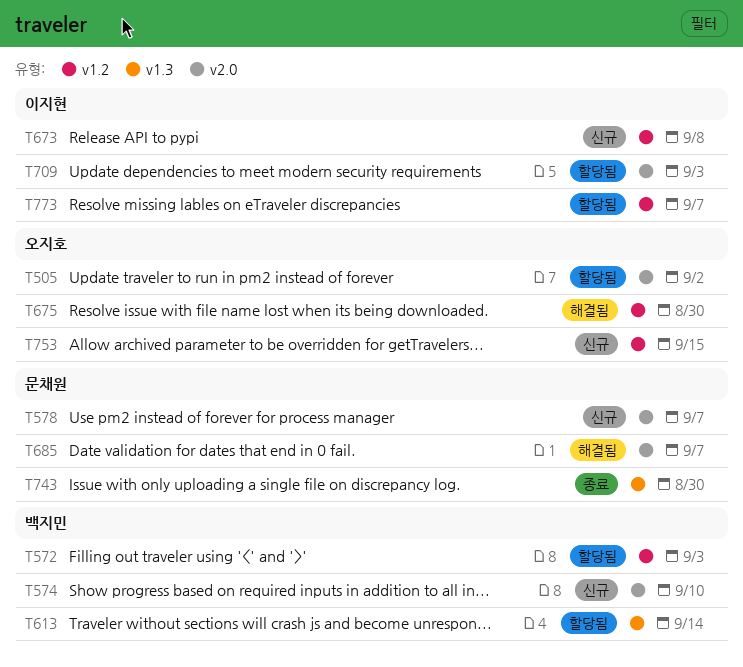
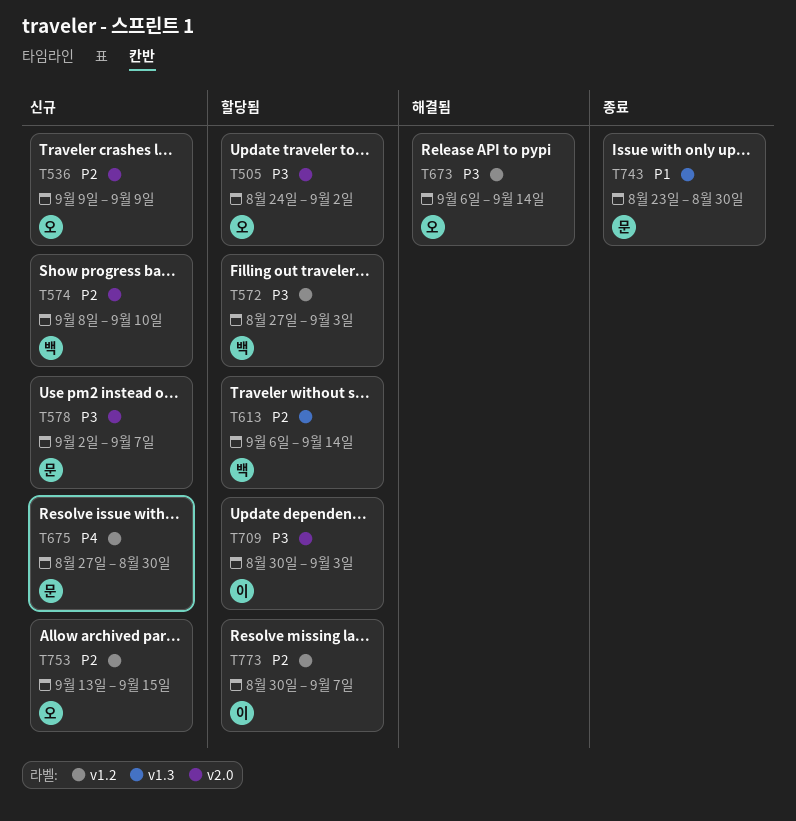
T536: none -> present
T673, status: 신규 -> 해결됨
T673, owner: 이지현 -> 오지호
T673, due: Sep 8 -> Sep 14
T675, status: 해결됨 -> 신규
T675, owner: 오지호 -> 문채원
T685: present -> none

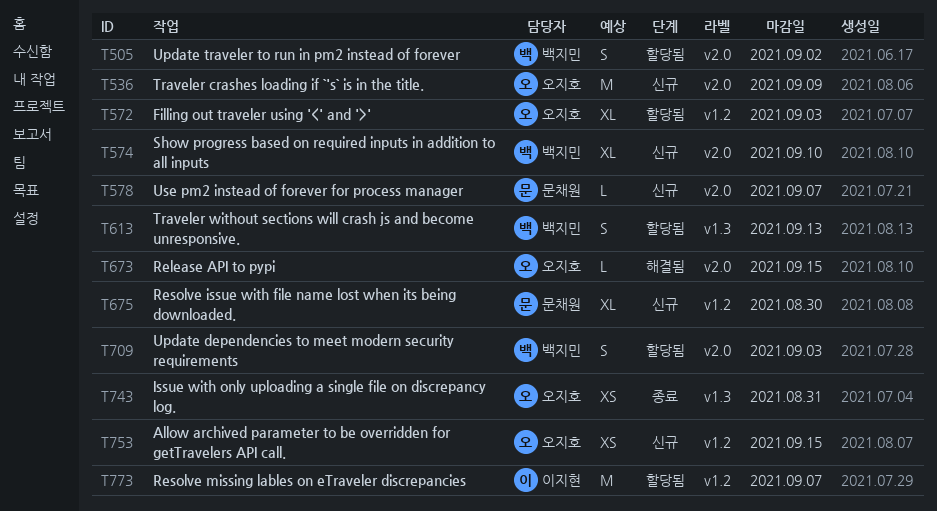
T505, owner: 오지호 -> 백지민
T572, owner: 백지민 -> 오지호
T613, due: Sep 14 -> Sep 13
T673, label: v1.2 -> v2.0
T673, due: Sep 14 -> Sep 15
T709, owner: 이지현 -> 백지민
T743, owner: 문채원 -> 오지호
T743, due: Aug 30 -> Aug 31

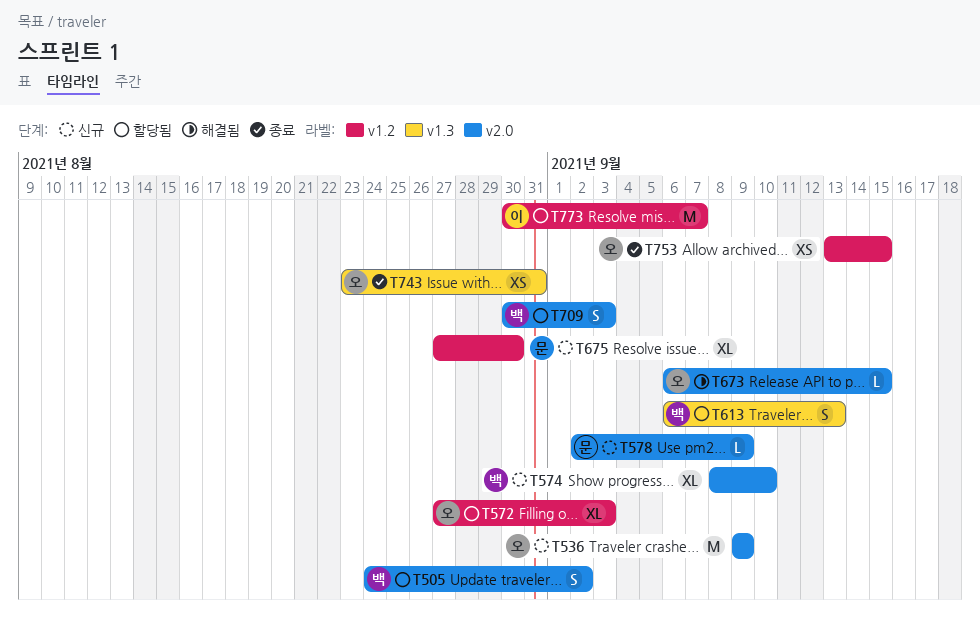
T578, due: Sep 7 -> Sep 9
T753, status: 신규 -> 종료

